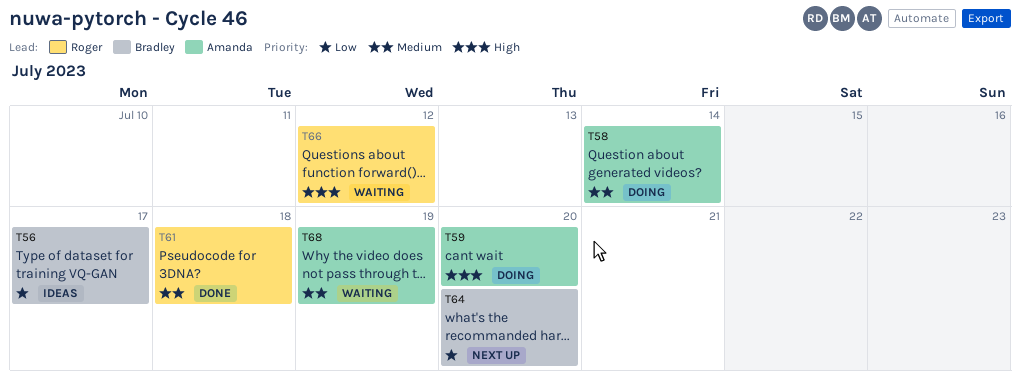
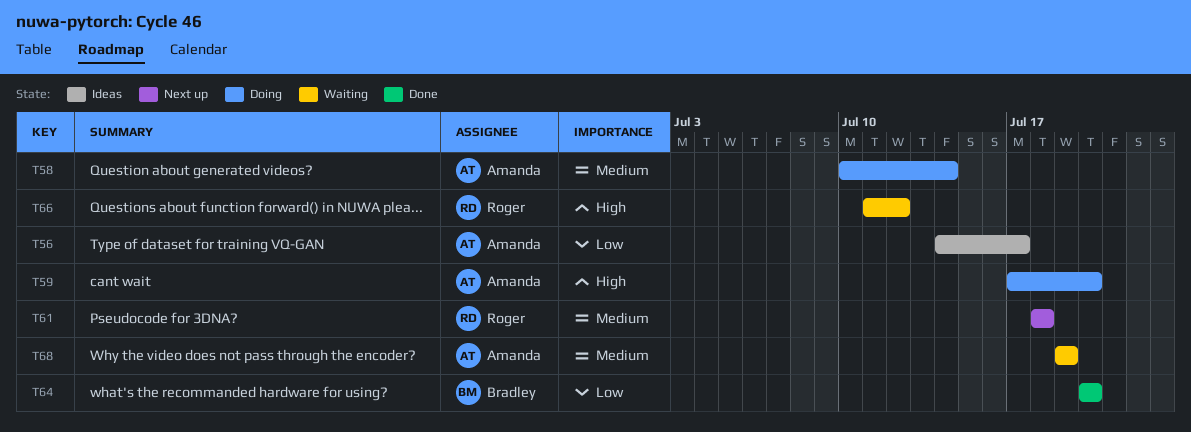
T56, owner: Bradley -> Amanda
T61, status: Done -> Next up
T64, status: Next up -> Done

